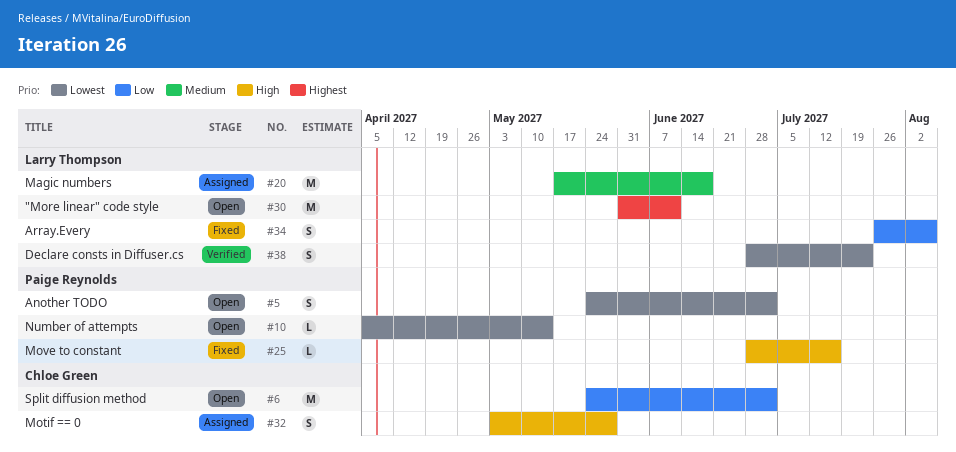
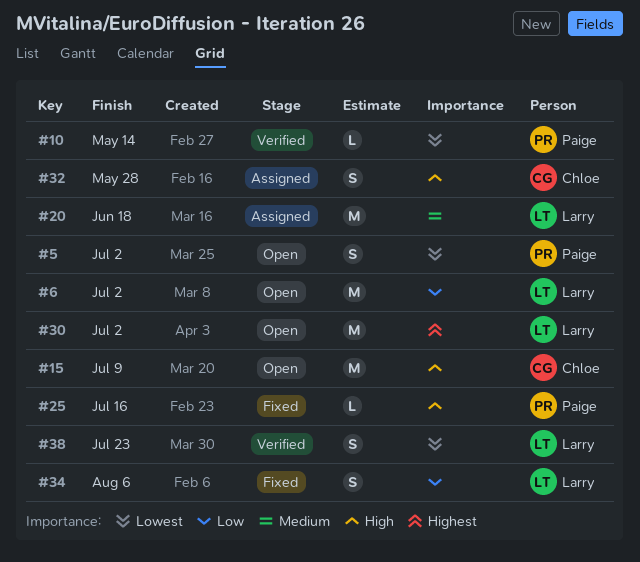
#6, owner: Chloe Green -> Larry Thompson
#10, status: Open -> Verified
#15: none -> present
#30, due: Jun 11 -> Jul 2

